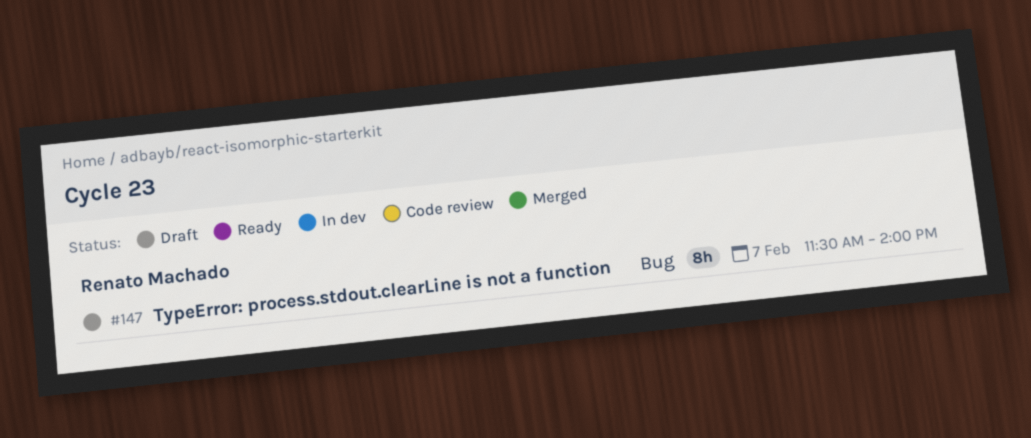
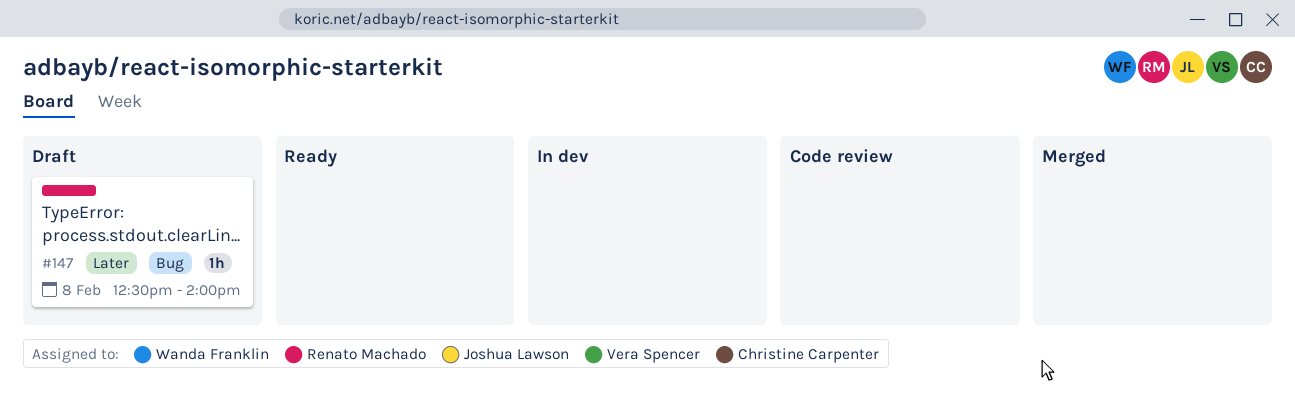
#147, estimate: 8h -> 1h
#147, day: Feb 7 -> Feb 8
#147, begins: 11:30 -> 12:30

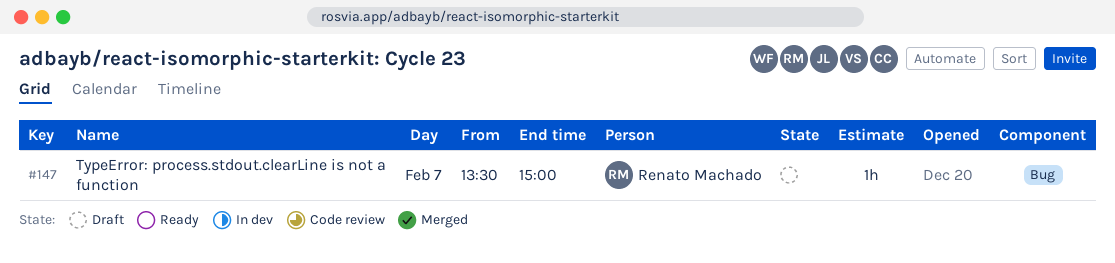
#147, day: Feb 8 -> Feb 7
#147, begins: 12:30 -> 13:30
#147, ends: 14:00 -> 15:00

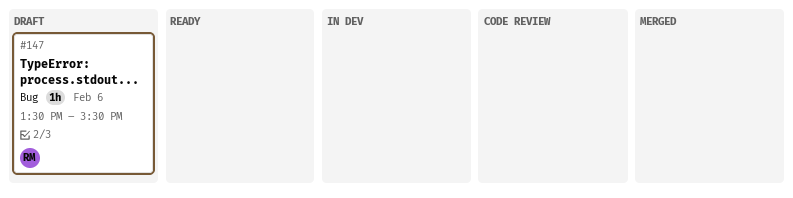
#147, day: Feb 7 -> Feb 6
#147, ends: 15:00 -> 15:30

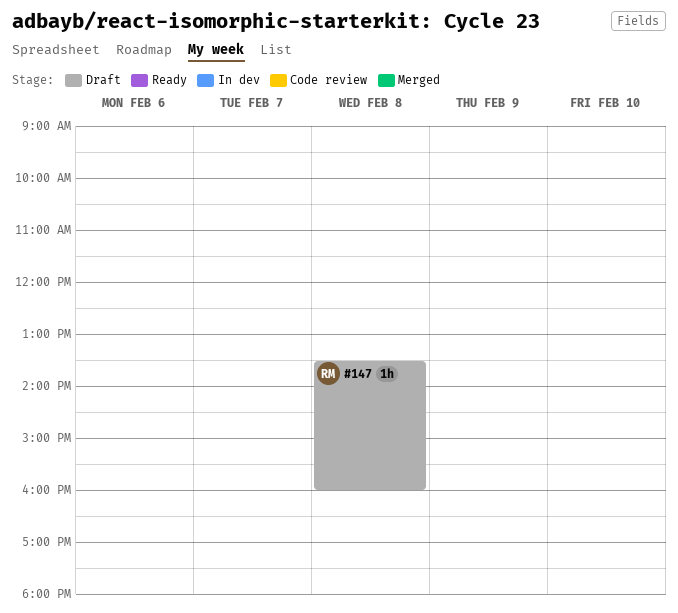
#147, day: Feb 6 -> Feb 8
#147, ends: 15:30 -> 16:00

